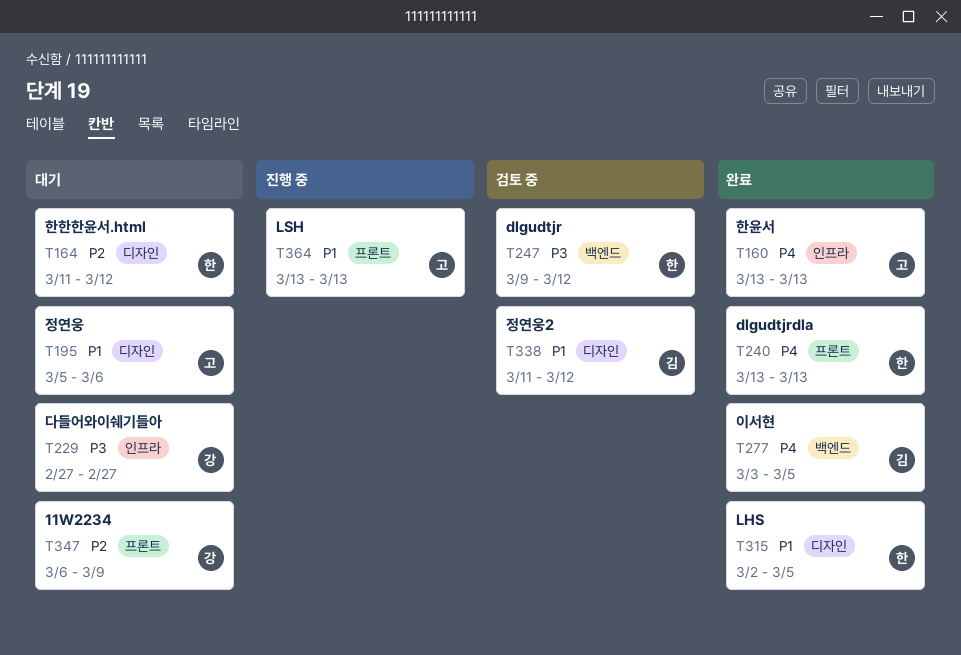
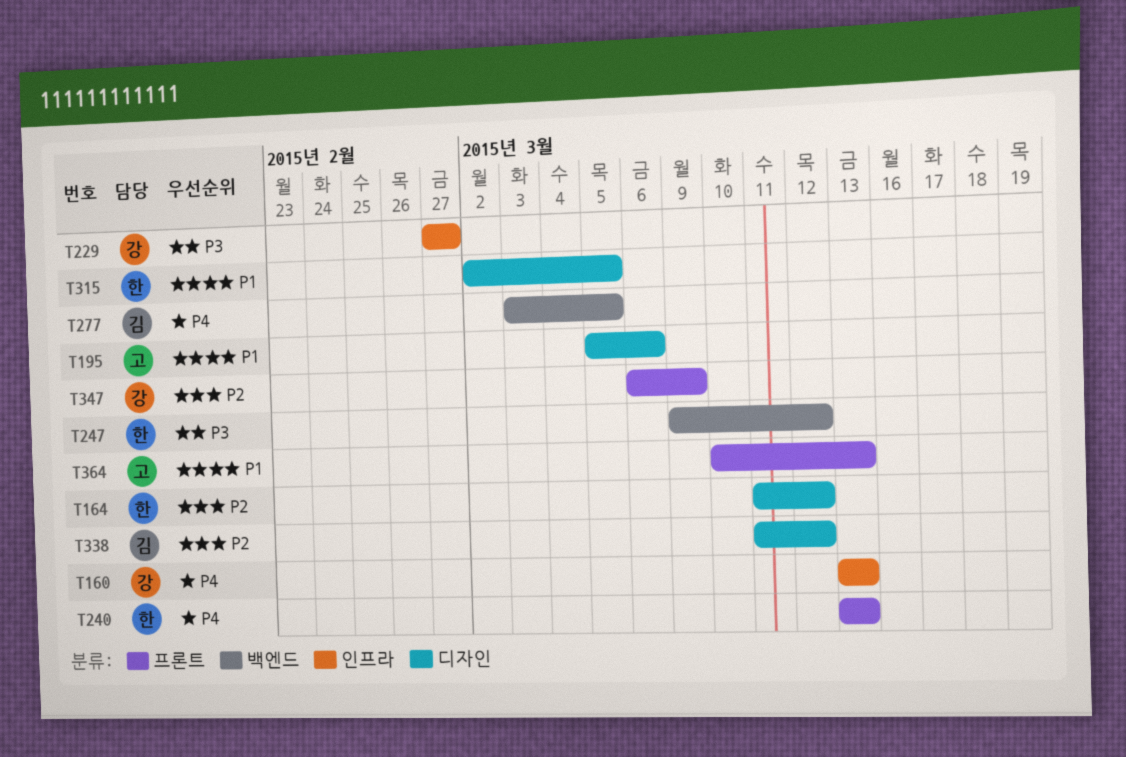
T160, owner: 고 -> 강
T338, priority: P1 -> P2
T364, start: Mar 13 -> Mar 10

